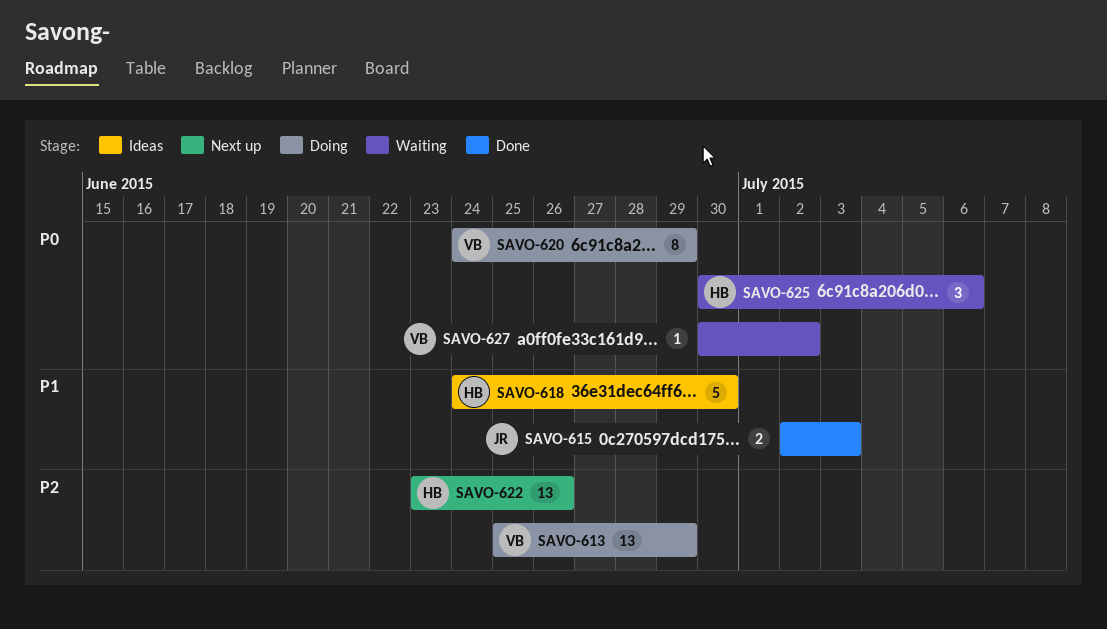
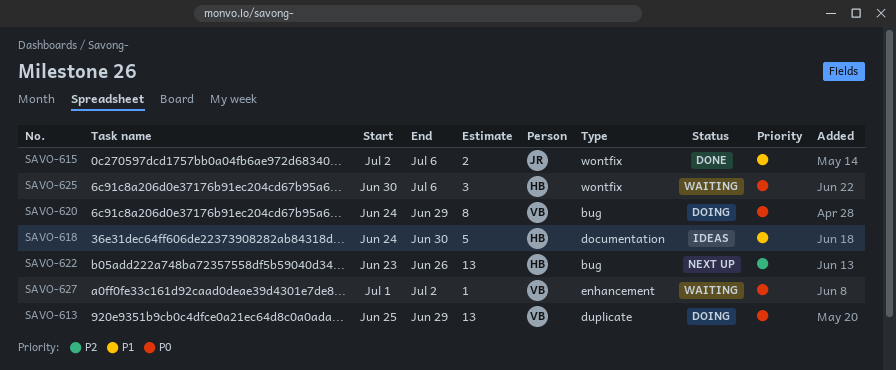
SAVO-613, priority: P2 -> P0
SAVO-615, due: Jul 3 -> Jul 6
SAVO-627, start: Jun 30 -> Jul 1

